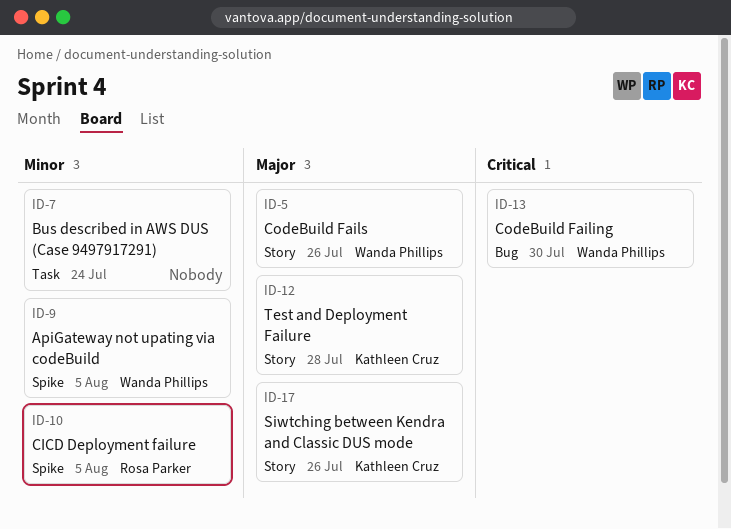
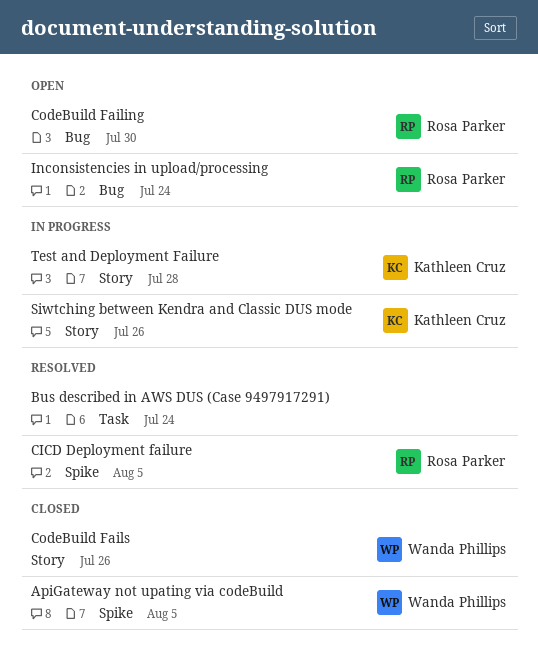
CodeBuild Failing, owner: Wanda Phillips -> Rosa Parker
Inconsistencies in upload/processing: none -> present

